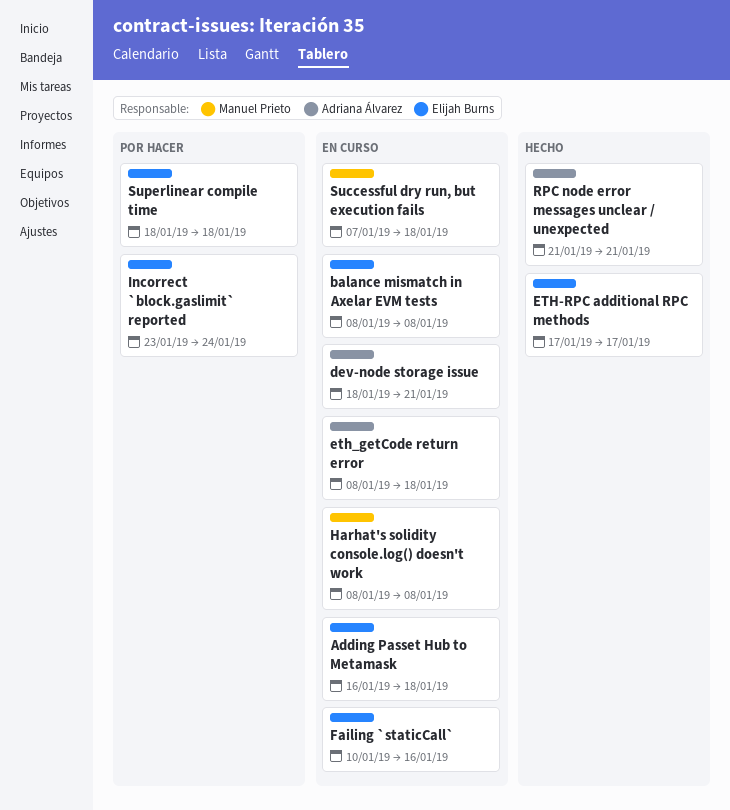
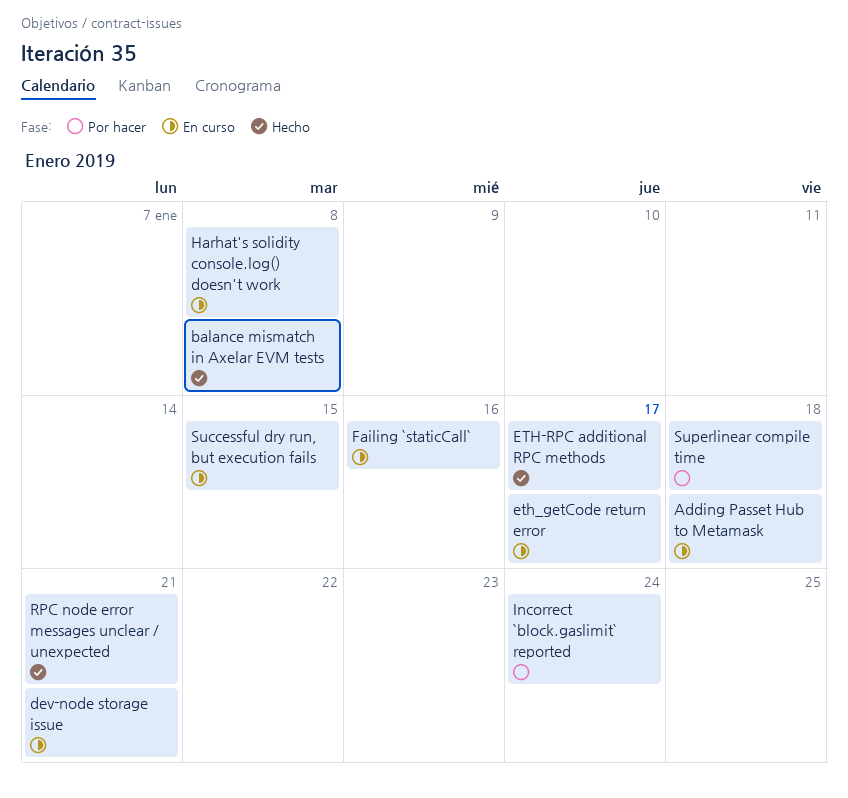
balance mismatch in Axelar EVM tests, status: En curso -> Hecho
eth_getCode return error, due: Jan 18 -> Jan 17
Successful dry run, but execution fails, due: Jan 18 -> Jan 15

